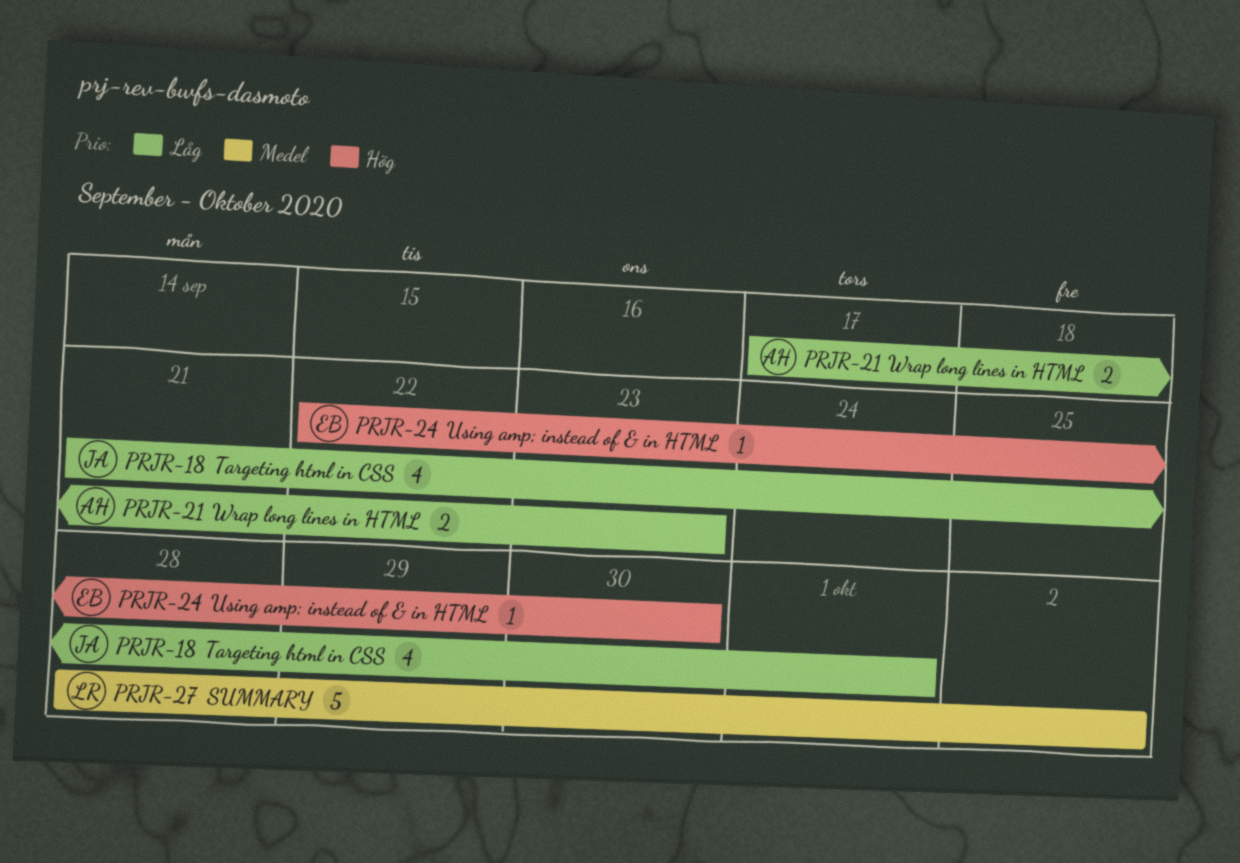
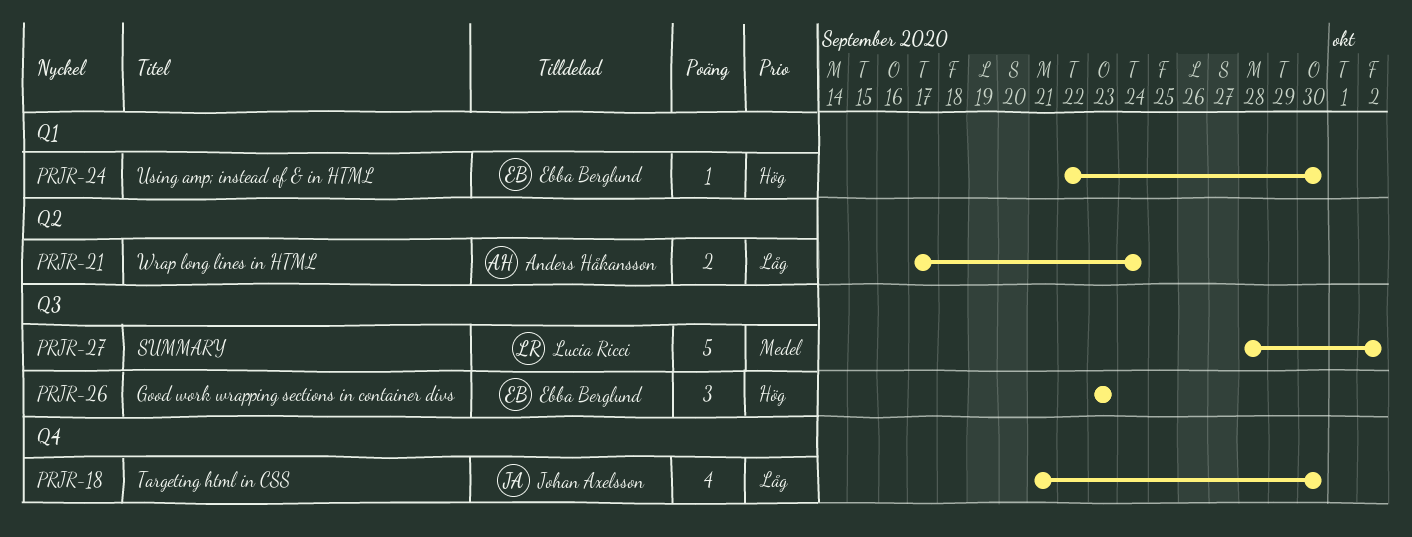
PRJR-18, due: Oct 1 -> Sep 30
PRJR-21, due: Sep 23 -> Sep 24
PRJR-26: none -> present

